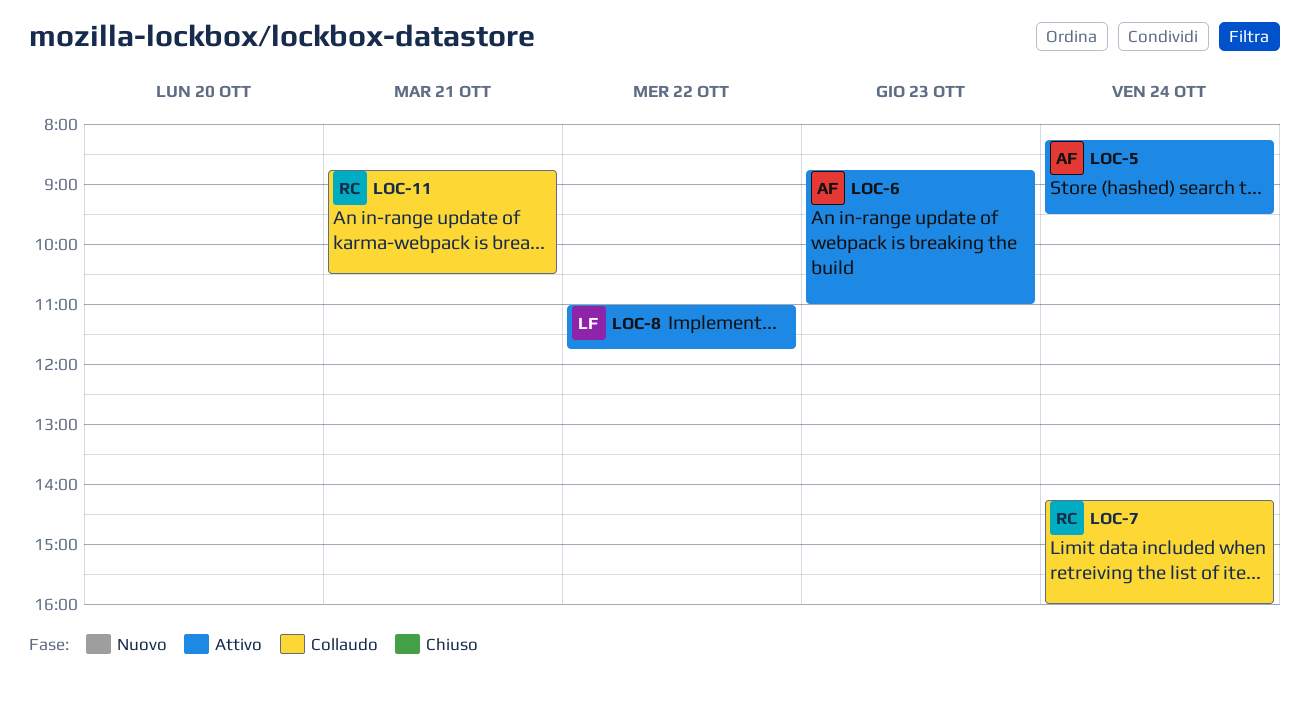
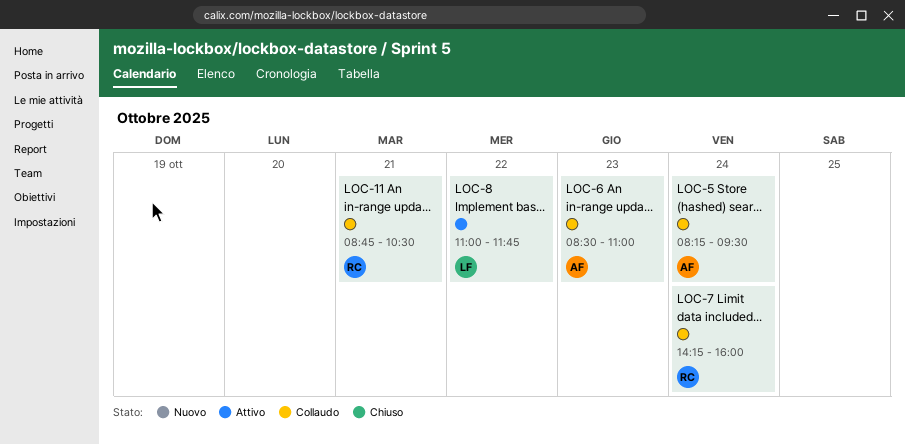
LOC-5, status: Attivo -> Collaudo
LOC-6, status: Attivo -> Collaudo
LOC-6, begins: 08:45 -> 08:30

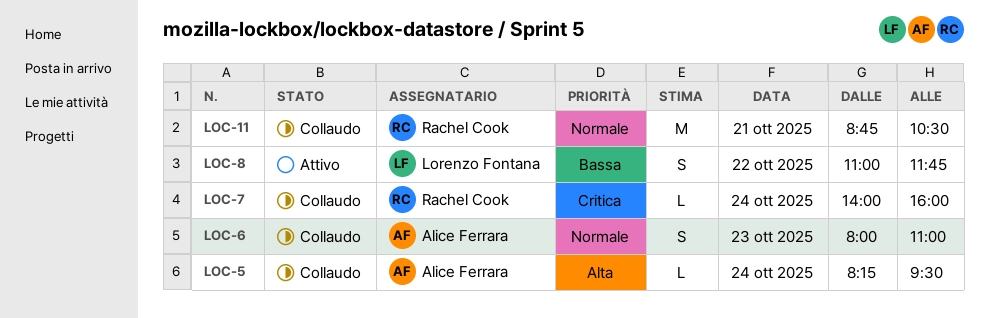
LOC-6, begins: 08:30 -> 08:00
LOC-7, begins: 14:15 -> 14:00

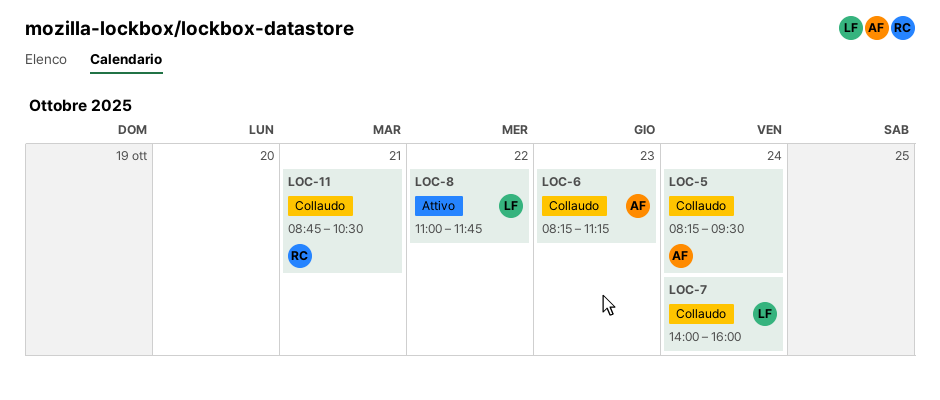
LOC-6, begins: 08:00 -> 08:15
LOC-6, ends: 11:00 -> 11:15
LOC-7, owner: Rachel Cook -> Lorenzo Fontana

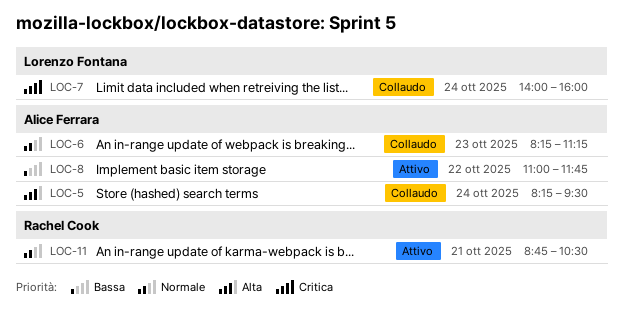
LOC-8, owner: Lorenzo Fontana -> Alice Ferrara
LOC-11, status: Collaudo -> Attivo

